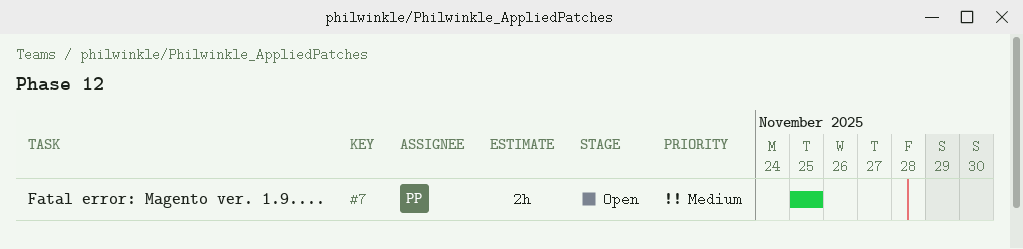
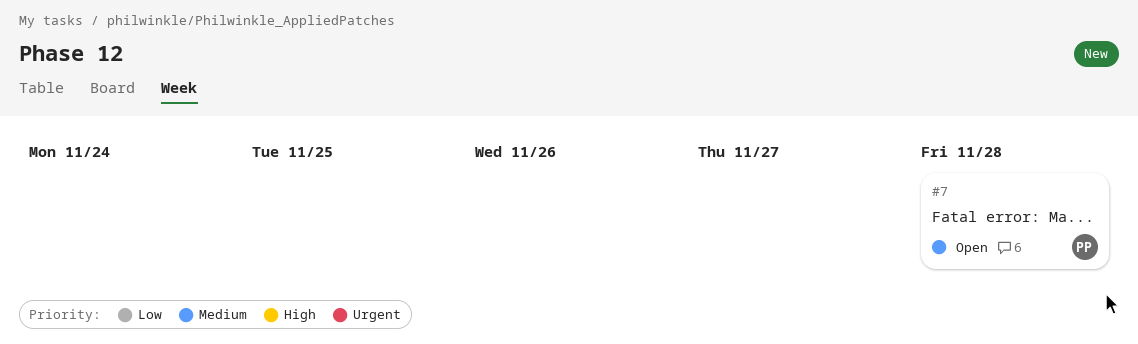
#7, due: Nov 25 -> Nov 28

